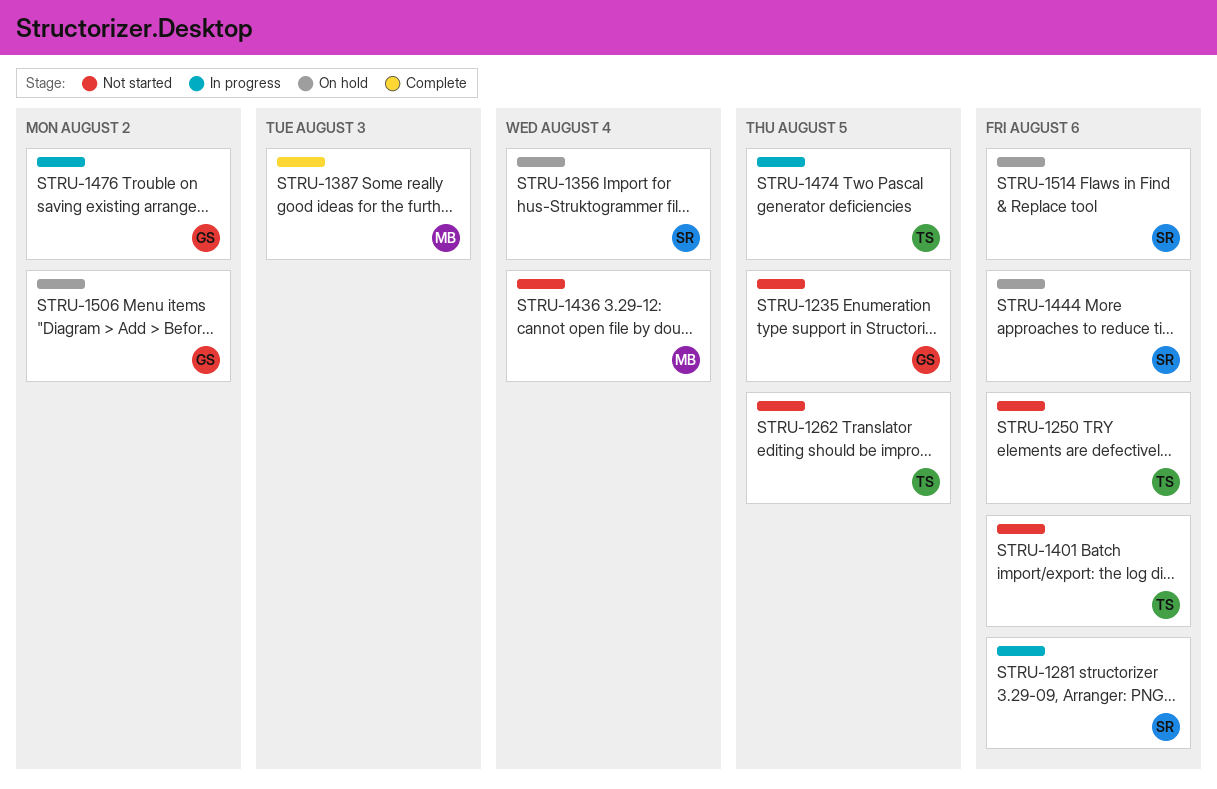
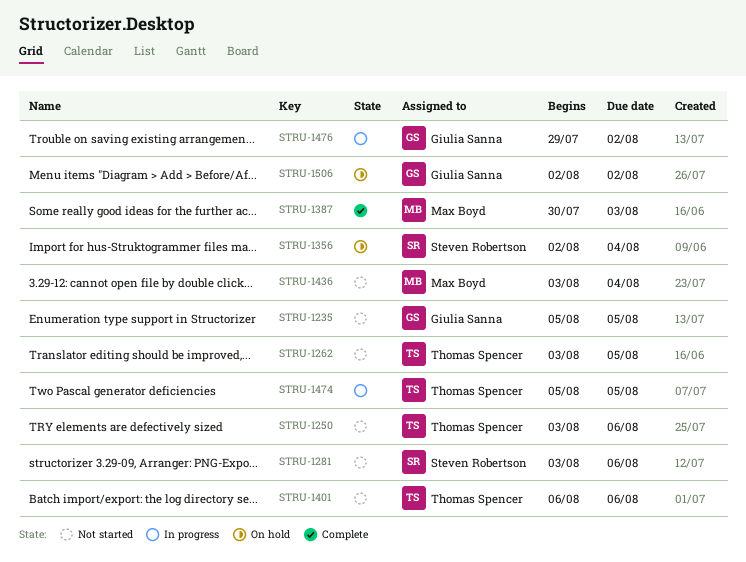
STRU-1281, status: In progress -> Not started
STRU-1444: present -> none
STRU-1514: present -> none

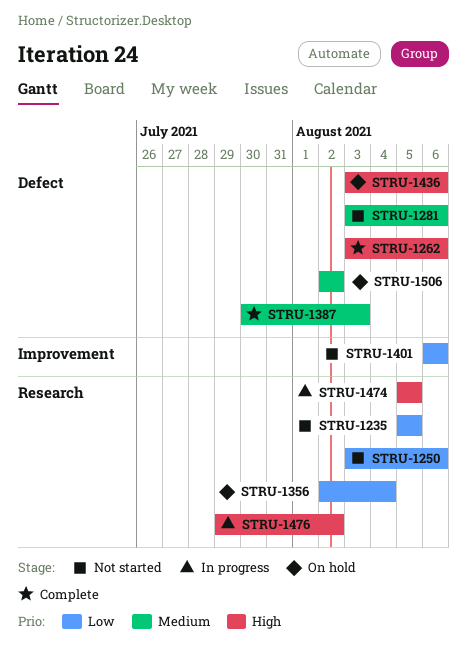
STRU-1262, status: Not started -> Complete
STRU-1262, due: Aug 5 -> Aug 6
STRU-1436, status: Not started -> On hold
STRU-1436, due: Aug 4 -> Aug 6

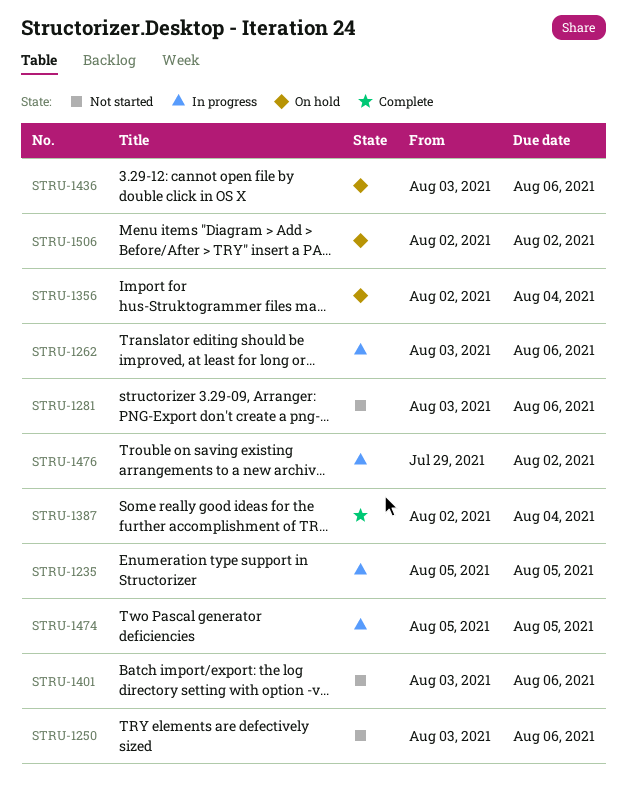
STRU-1235, status: Not started -> In progress
STRU-1262, status: Complete -> In progress
STRU-1387, start: Jul 30 -> Aug 2
STRU-1387, due: Aug 3 -> Aug 4
STRU-1401, start: Aug 6 -> Aug 3

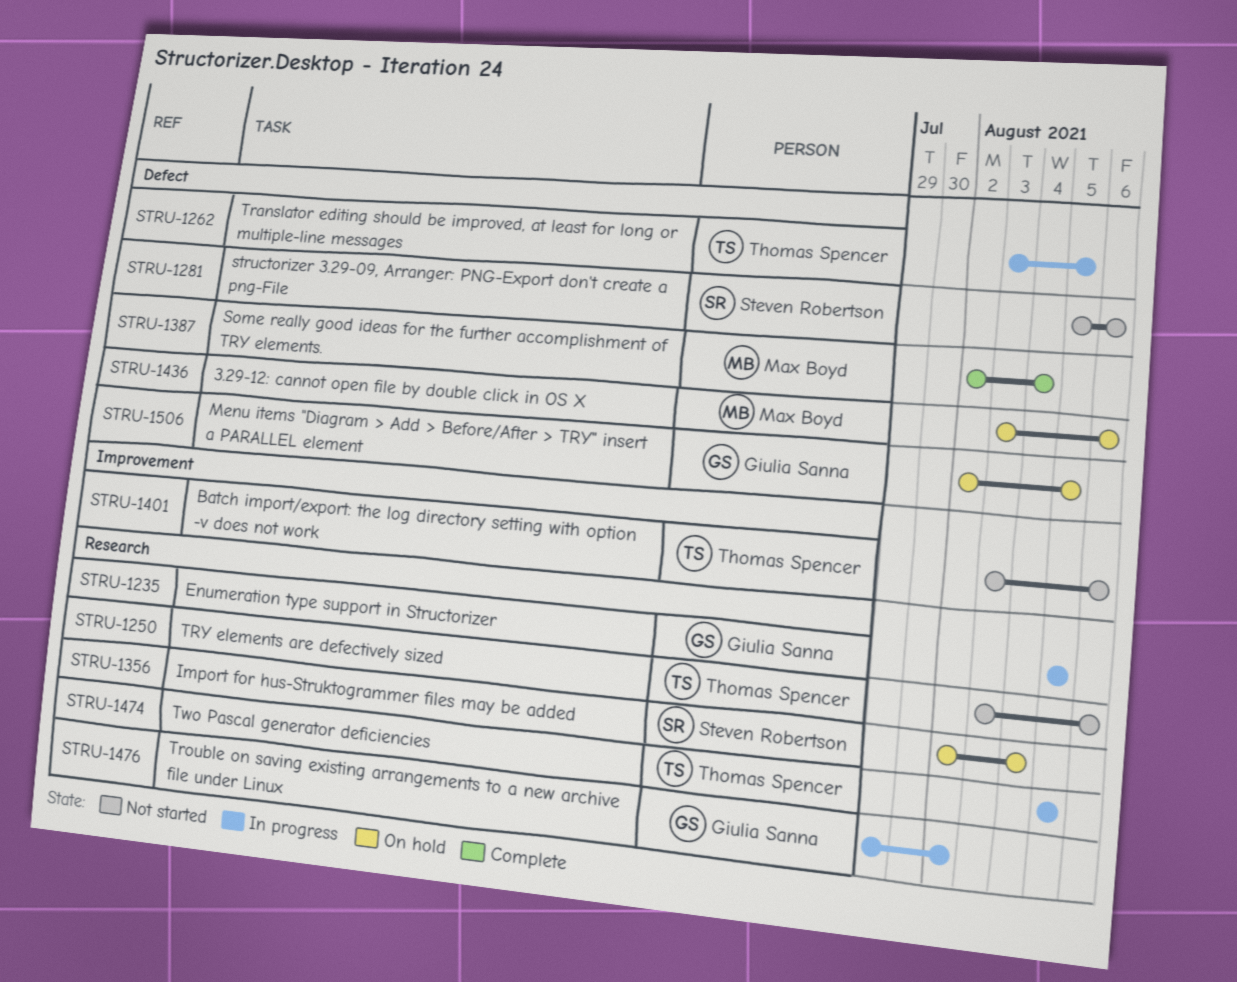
STRU-1262, due: Aug 6 -> Aug 5
STRU-1281, start: Aug 3 -> Aug 5
STRU-1506, due: Aug 2 -> Aug 5

